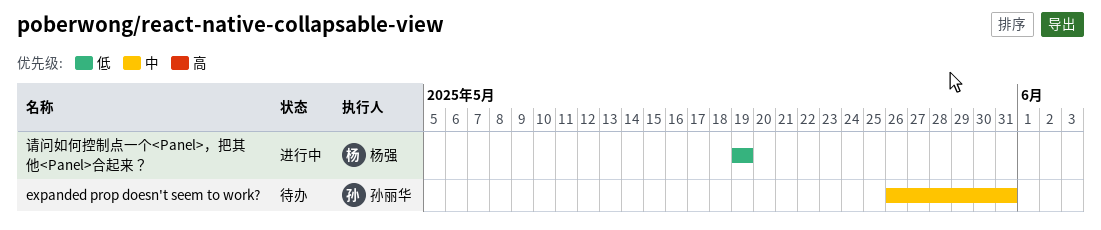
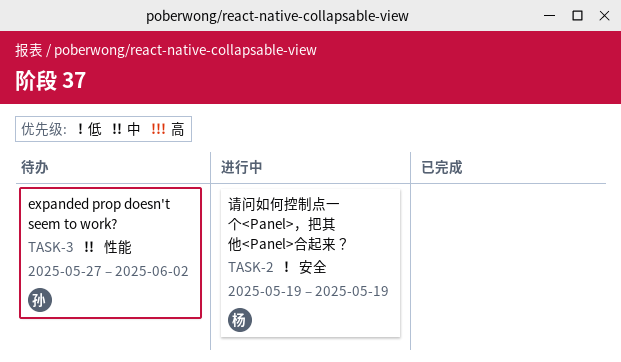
expanded prop doesn't seem to work?, start: May 26 -> May 27
expanded prop doesn't seem to work?, due: May 31 -> Jun 2

